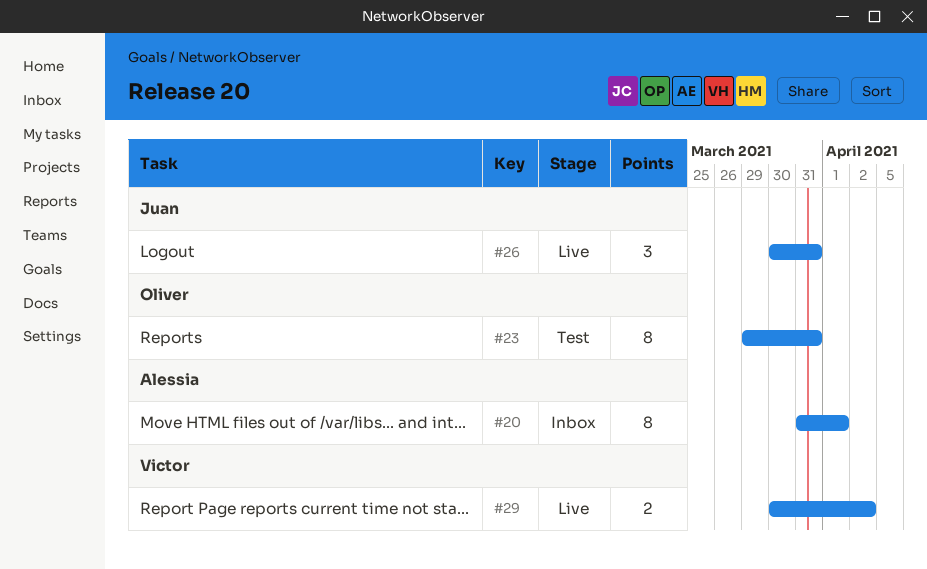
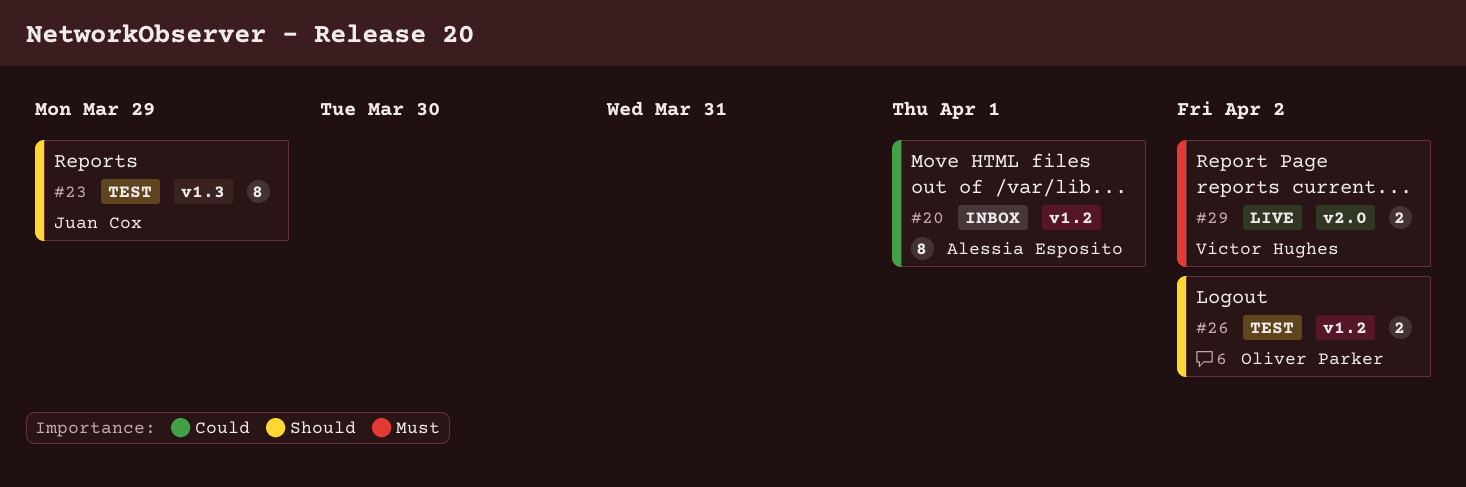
#23, owner: Oliver Parker -> Juan Cox
#23, due: Mar 31 -> Mar 29
#26, status: Live -> Test
#26, owner: Juan Cox -> Oliver Parker
#26, estimate: 3 -> 2
#26, due: Mar 31 -> Apr 2

